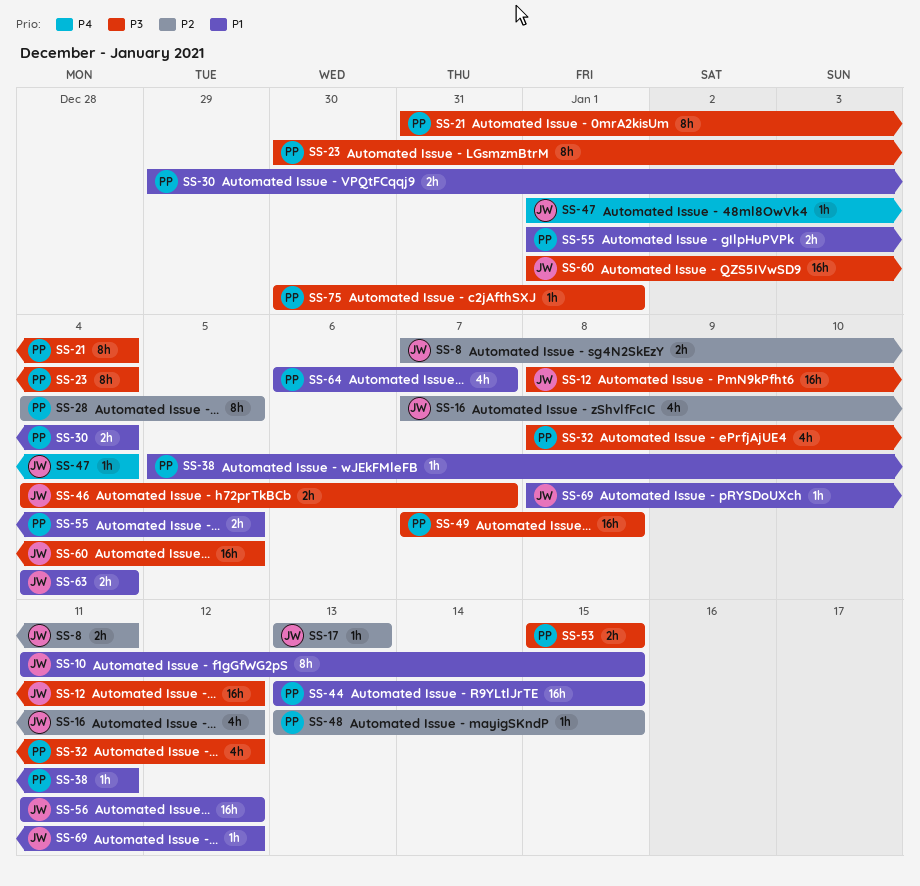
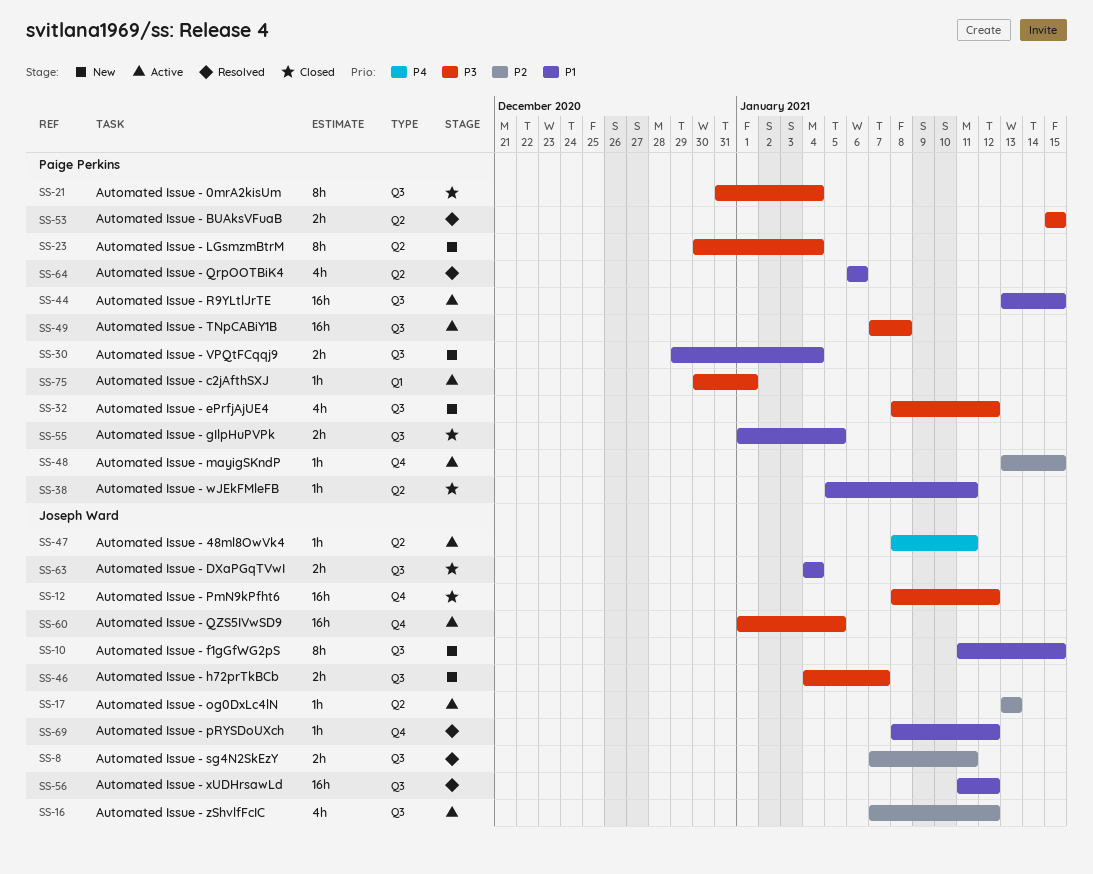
SS-28: present -> none
SS-47, start: Jan 1 -> Jan 8
SS-47, due: Jan 4 -> Jan 11
SS-64, due: Jan 7 -> Jan 6

